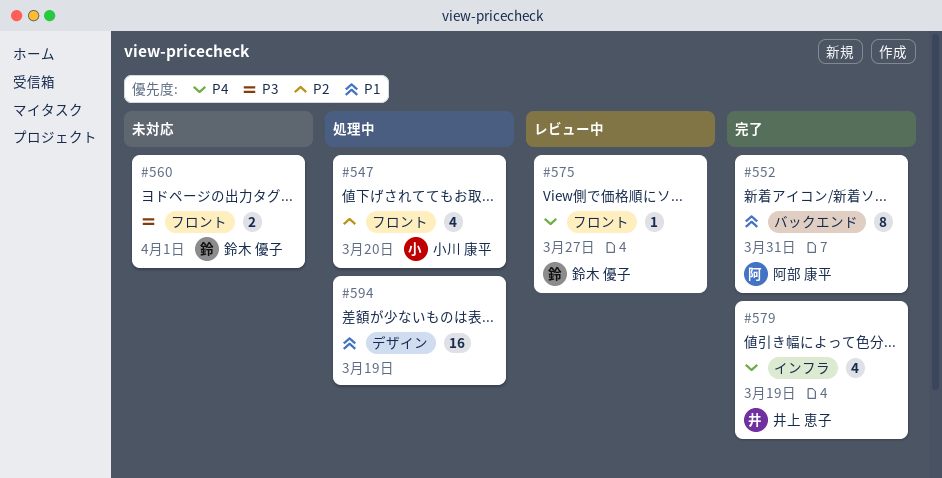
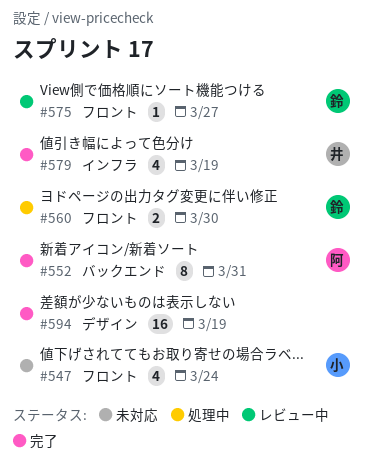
#547, status: 処理中 -> 未対応
#547, due: Mar 20 -> Mar 24
#560, status: 未対応 -> 処理中
#560, due: Apr 1 -> Mar 30
#594, status: 処理中 -> 完了

